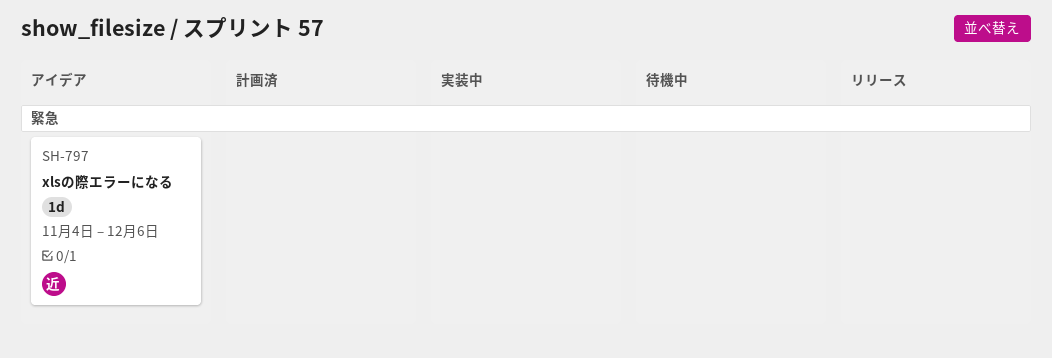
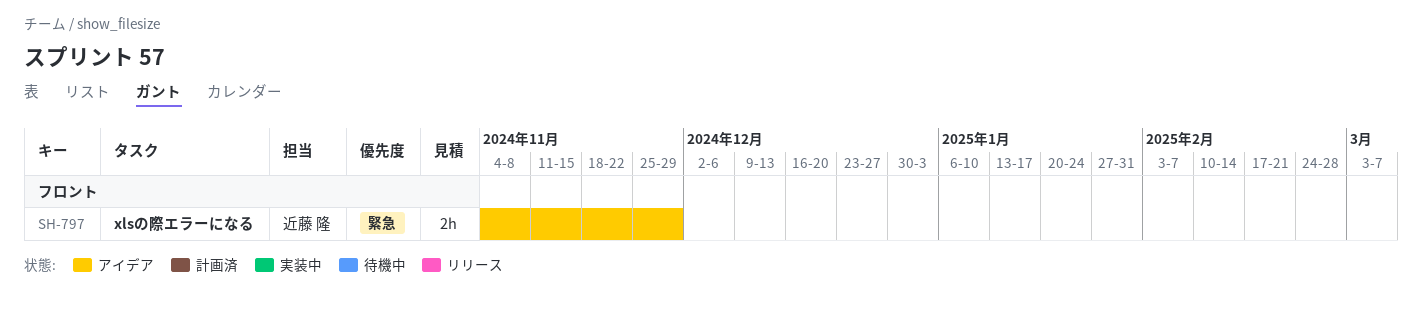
SH-797, estimate: 1d -> 2h
SH-797, due: Dec 6 -> Nov 29

